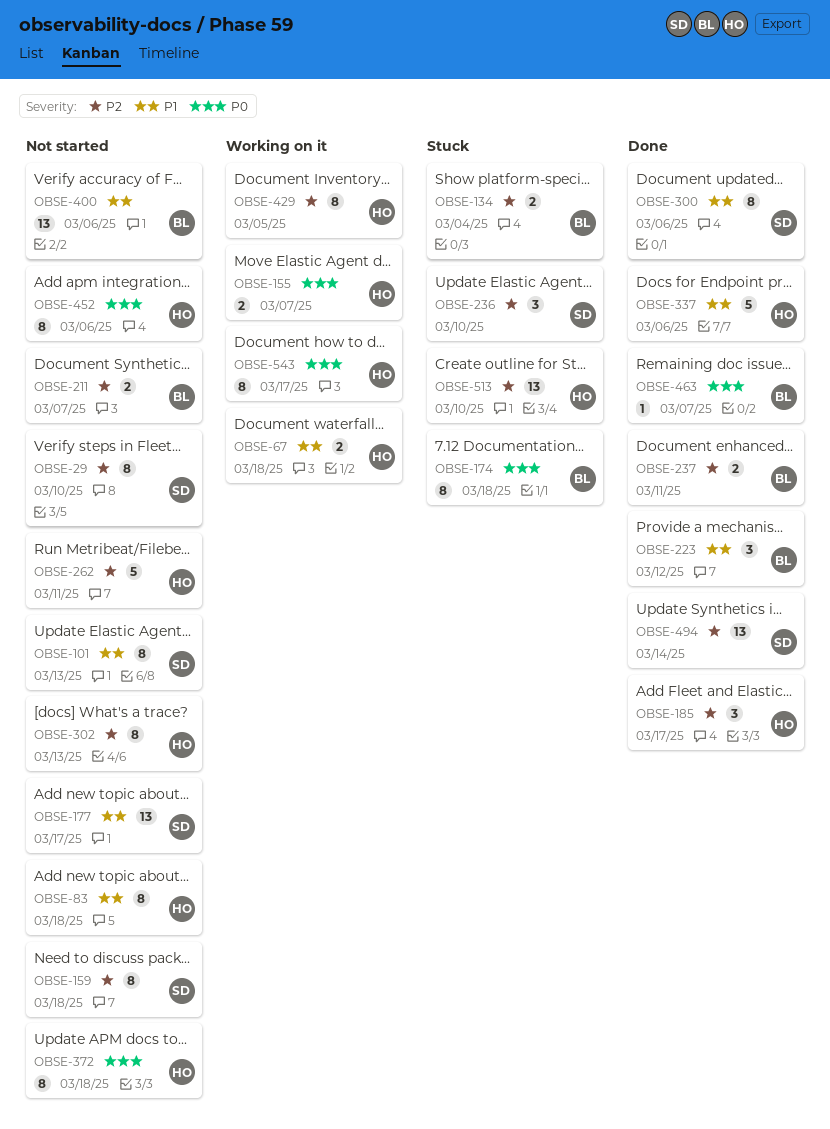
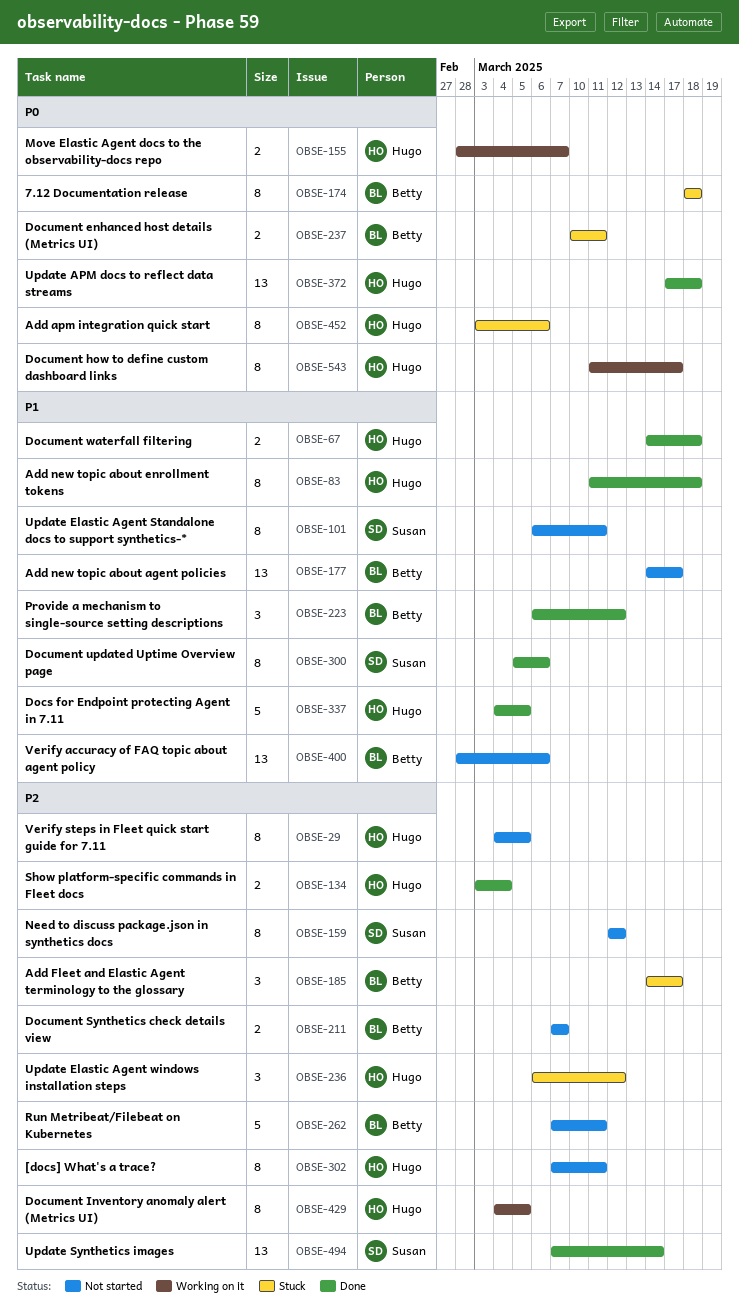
OBSE-29, owner: Susan -> Hugo
OBSE-29, due: Mar 10 -> Mar 5
OBSE-67, status: Working on it -> Done
OBSE-83, status: Not started -> Done
OBSE-101, due: Mar 13 -> Mar 11
OBSE-134, status: Stuck -> Done
OBSE-134, owner: Betty -> Hugo
OBSE-159, due: Mar 18 -> Mar 12
OBSE-177, owner: Susan -> Betty
OBSE-185, status: Done -> Stuck
OBSE-185, owner: Hugo -> Betty
OBSE-236, owner: Susan -> Hugo
OBSE-236, due: Mar 10 -> Mar 12
OBSE-237, status: Done -> Stuck
OBSE-237, priority: P2 -> P0
OBSE-262, owner: Hugo -> Betty
OBSE-302, due: Mar 13 -> Mar 11
OBSE-337, due: Mar 6 -> Mar 5
OBSE-372, status: Not started -> Done
OBSE-372, estimate: 8 -> 13
OBSE-452, status: Not started -> Stuck
OBSE-463: present -> none
OBSE-513: present -> none

